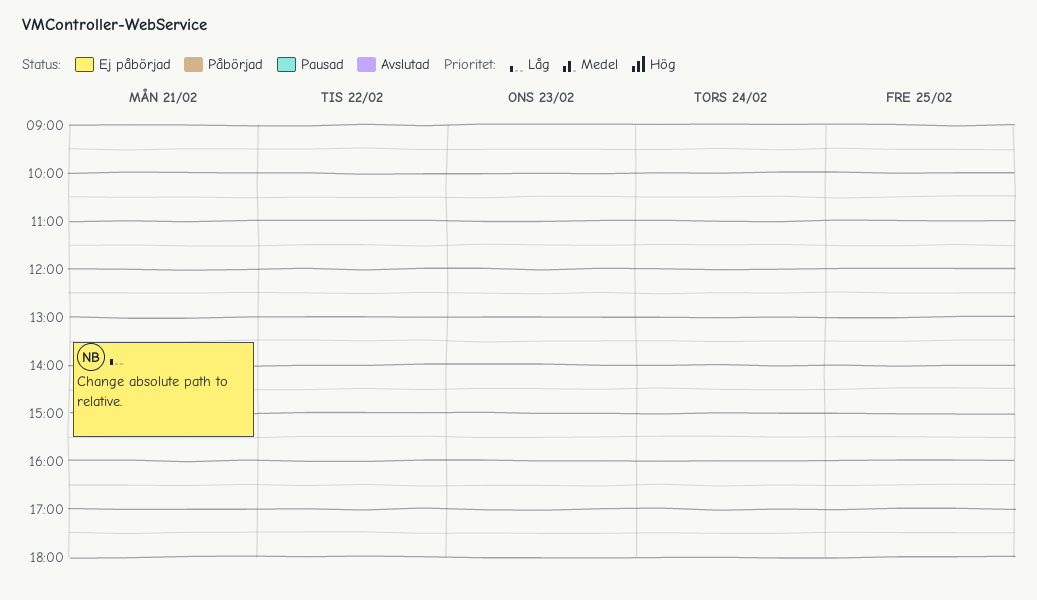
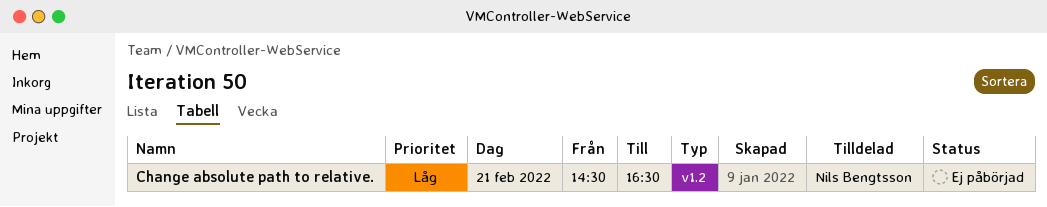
Change absolute path to relative., begins: 13:30 -> 14:30
Change absolute path to relative., ends: 15:30 -> 16:30

